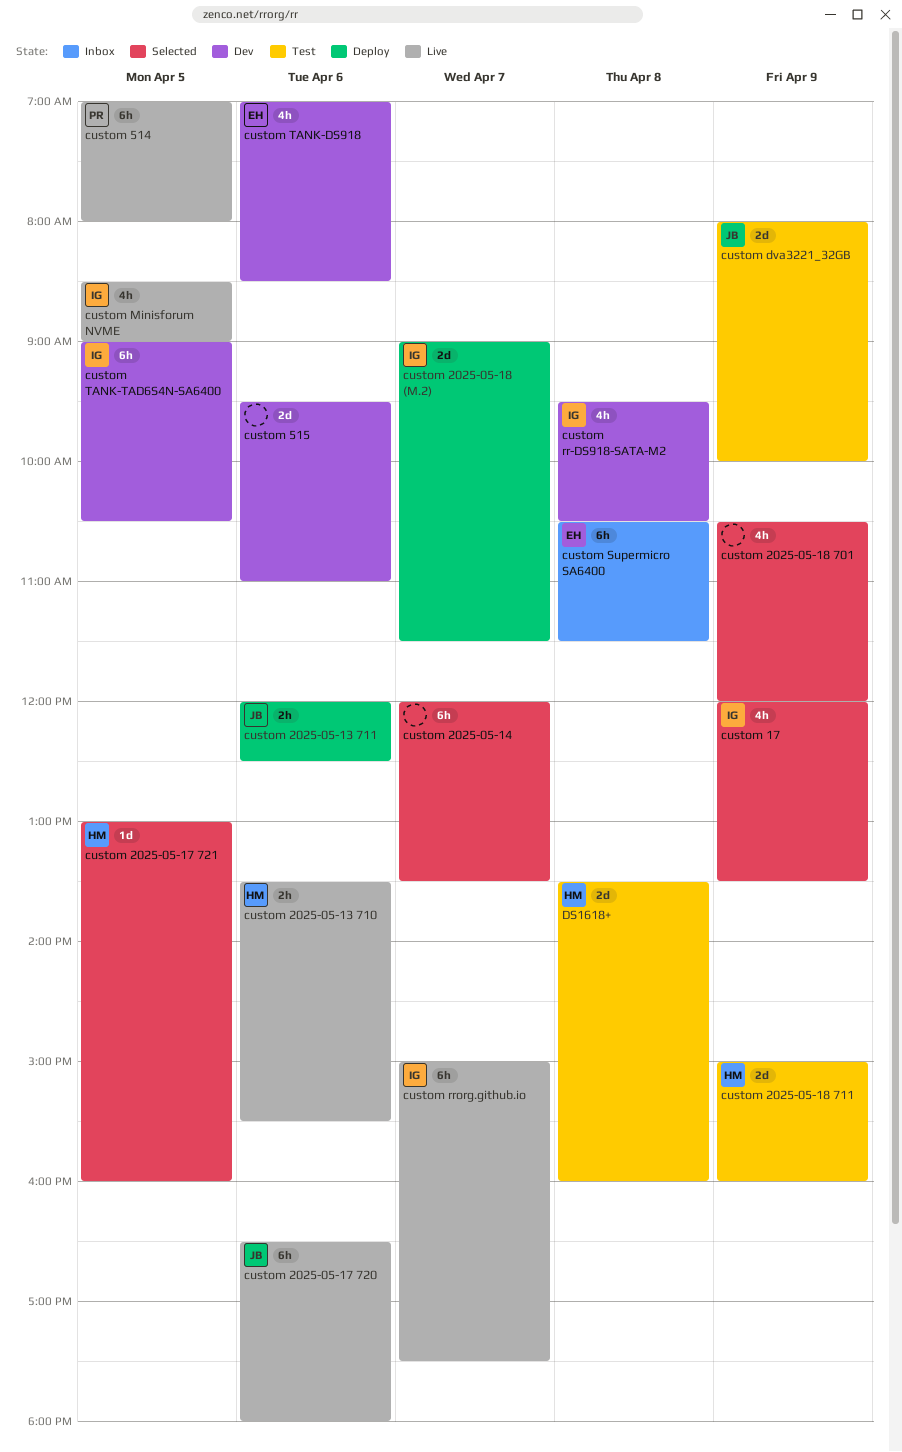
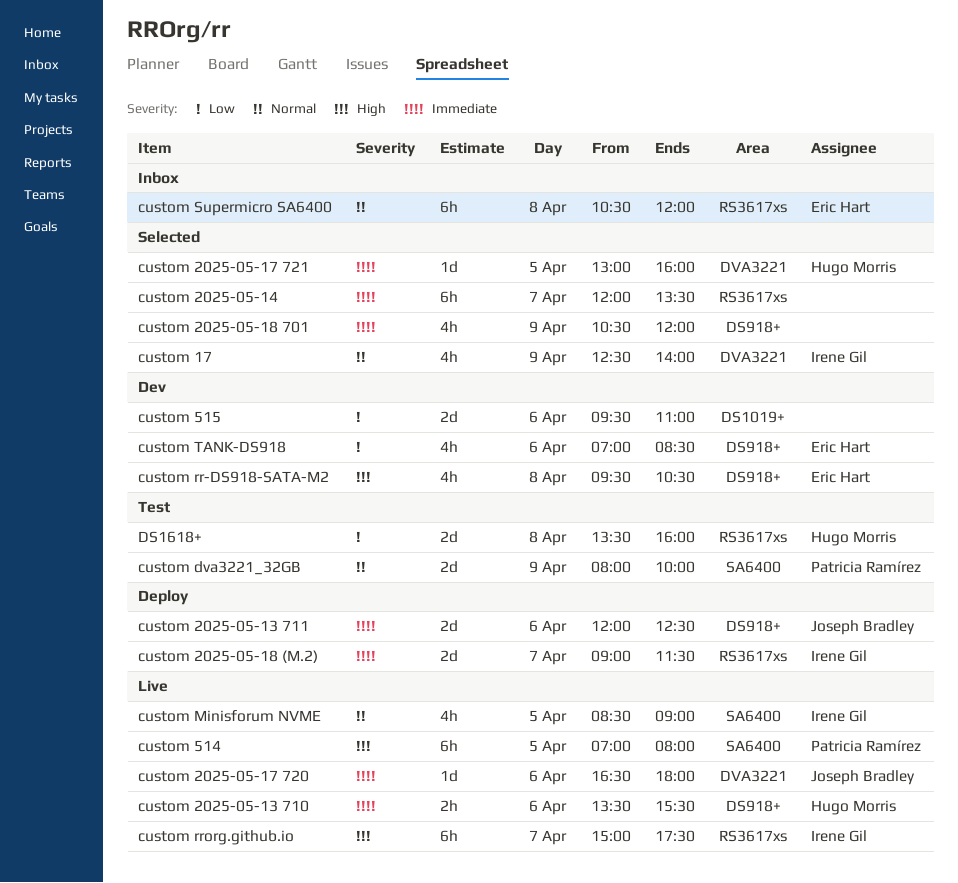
custom 17, begins: 12:00 -> 12:30
custom 17, ends: 13:30 -> 14:00
custom 2025-05-13 711, estimate: 2h -> 2d
custom 2025-05-17 720, estimate: 6h -> 1d
custom 2025-05-18 711: present -> none
custom dva3221_32GB, owner: Joseph Bradley -> Patricia Ramírez
custom rr-DS918-SATA-M2, owner: Irene Gil -> Eric Hart
custom Supermicro SA6400, ends: 11:30 -> 12:00
custom TANK-TAD6S4N-SA6400: present -> none

